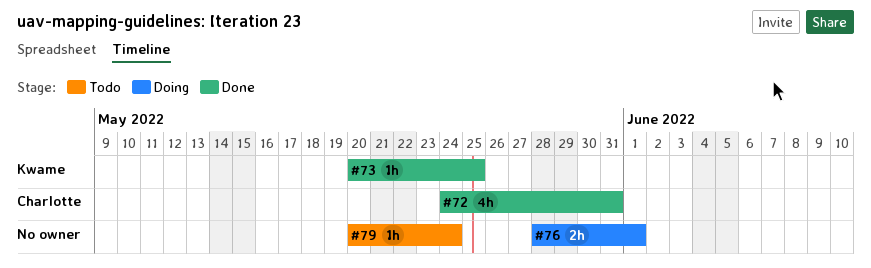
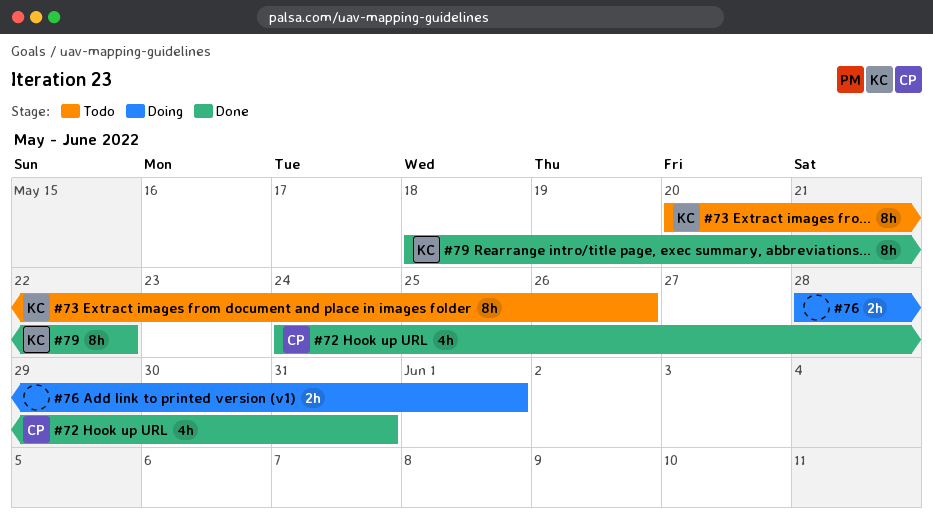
#73, status: Done -> Todo
#73, estimate: 1h -> 8h
#73, due: May 25 -> May 26
#79, status: Todo -> Done
#79, owner: none -> Kwame
#79, estimate: 1h -> 8h
#79, start: May 20 -> May 18
#79, due: May 24 -> May 22

